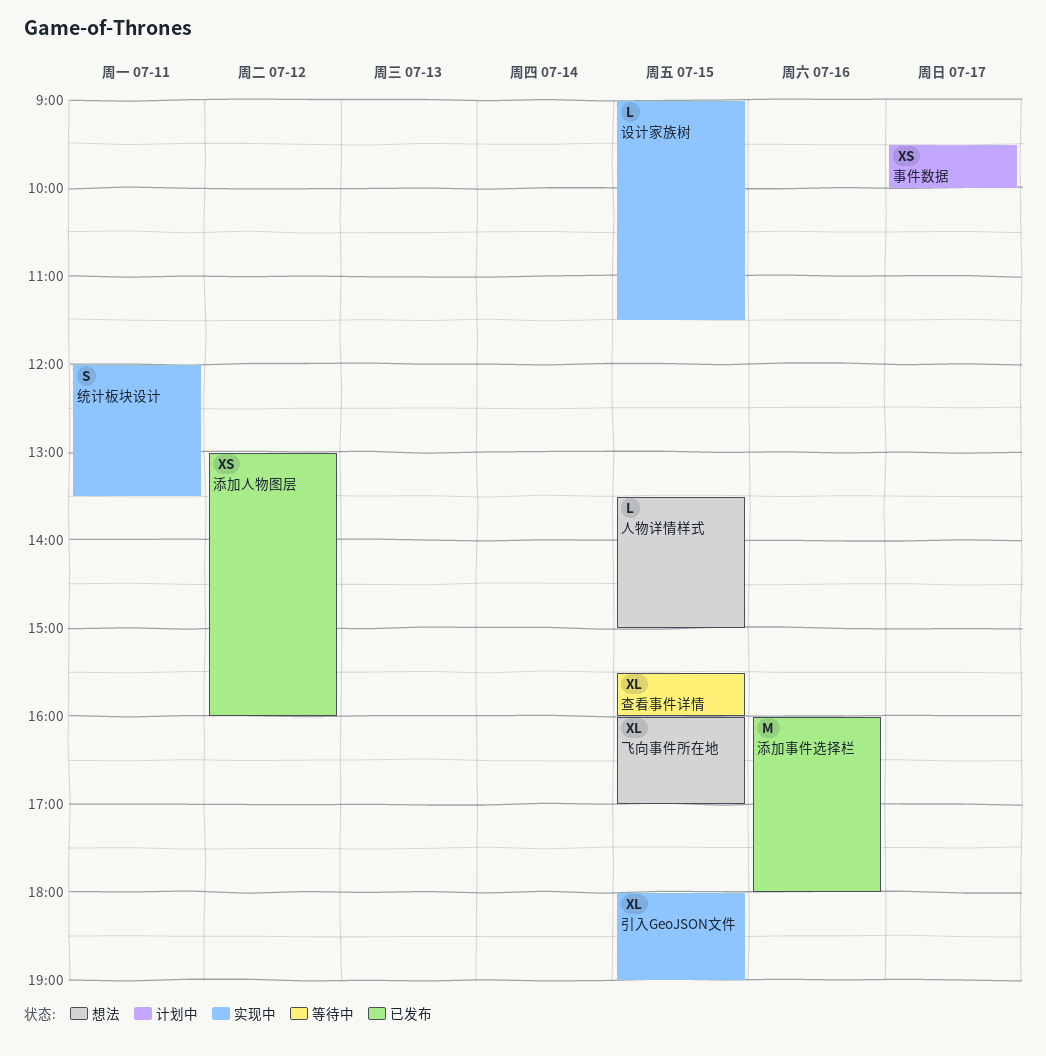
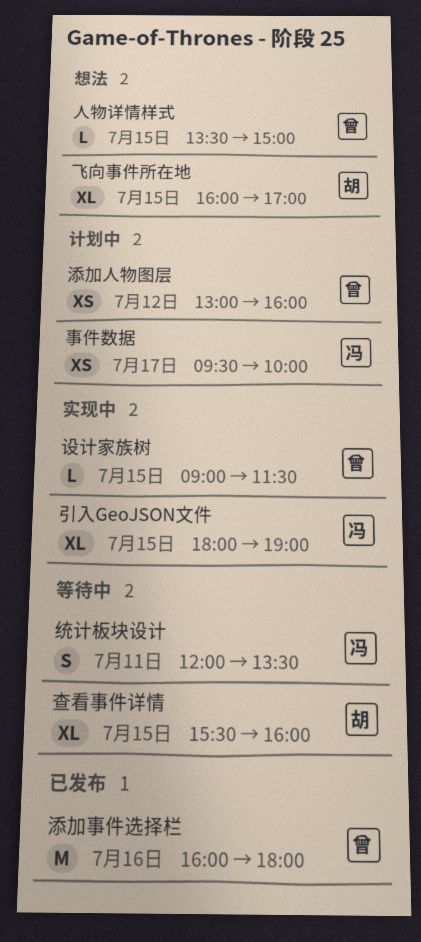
添加人物图层, status: 已发布 -> 计划中
统计板块设计, status: 实现中 -> 等待中

